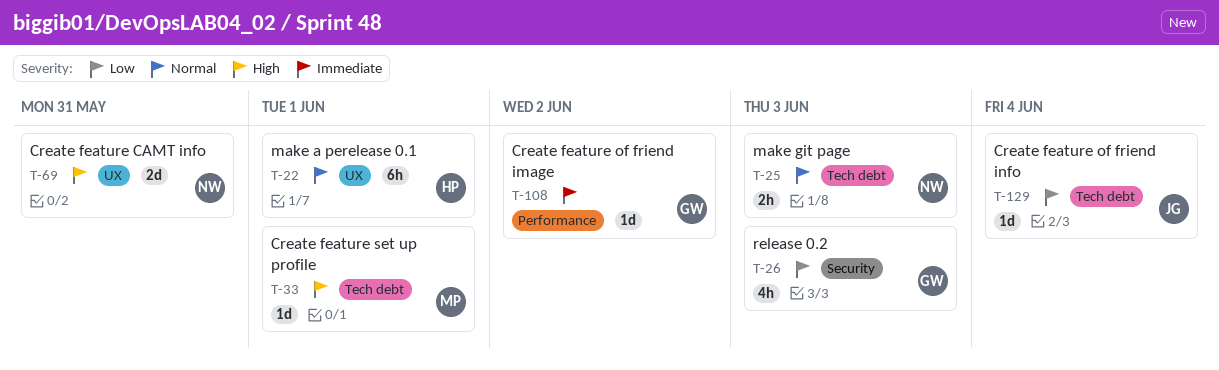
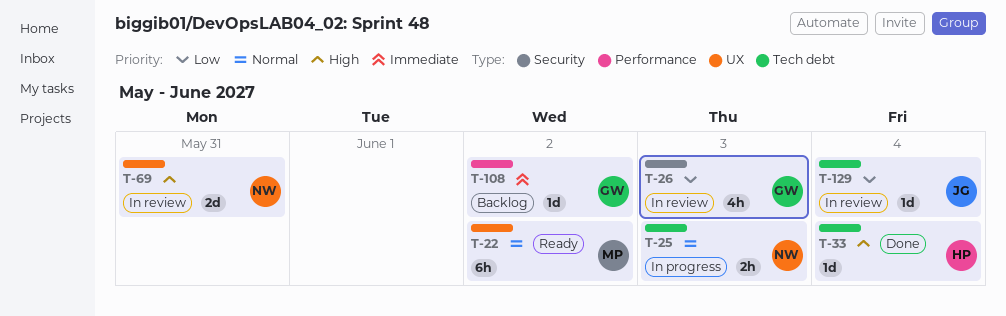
T-22, owner: HP -> MP
T-22, due: Jun 1 -> Jun 2
T-33, owner: MP -> HP
T-33, due: Jun 1 -> Jun 4

